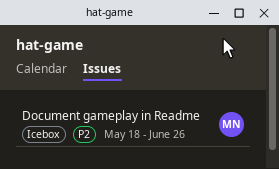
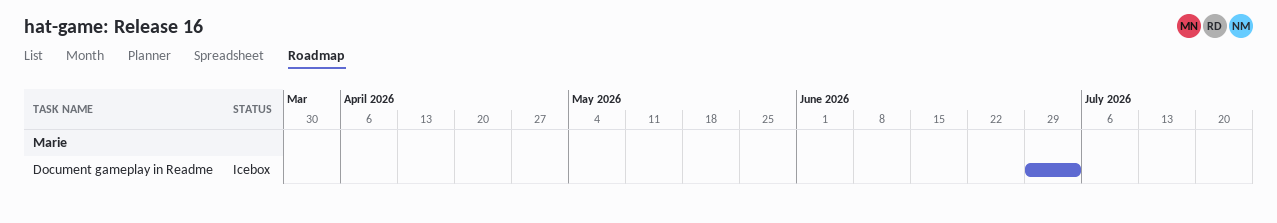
Document gameplay in Readme, start: May 18 -> Jun 29
Document gameplay in Readme, due: Jun 26 -> Jul 3

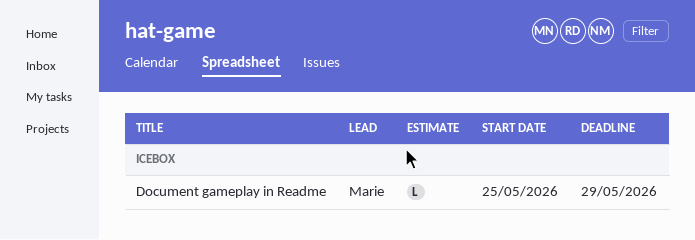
Document gameplay in Readme, start: Jun 29 -> May 25
Document gameplay in Readme, due: Jul 3 -> May 29

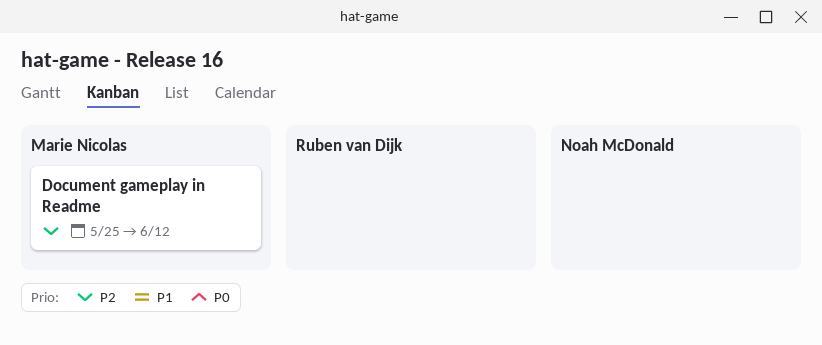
Document gameplay in Readme, due: May 29 -> Jun 12

